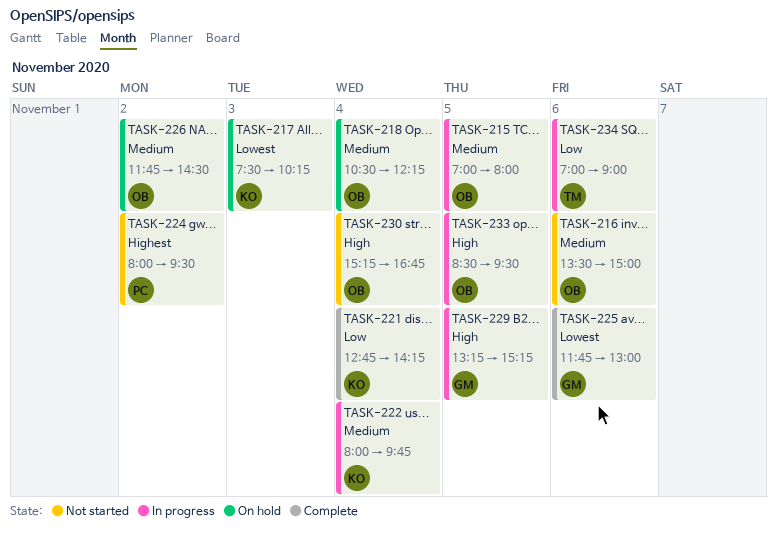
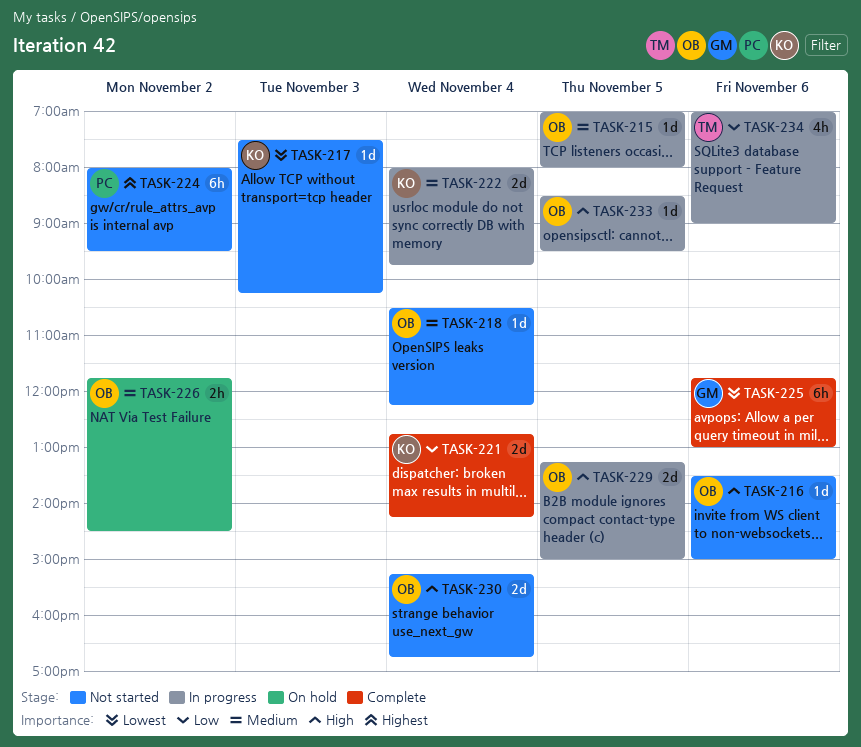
TASK-216, priority: Medium -> High
TASK-217, status: On hold -> Not started
TASK-218, status: On hold -> Not started
TASK-229, owner: GM -> OB
TASK-229, ends: 15:15 -> 15:00

